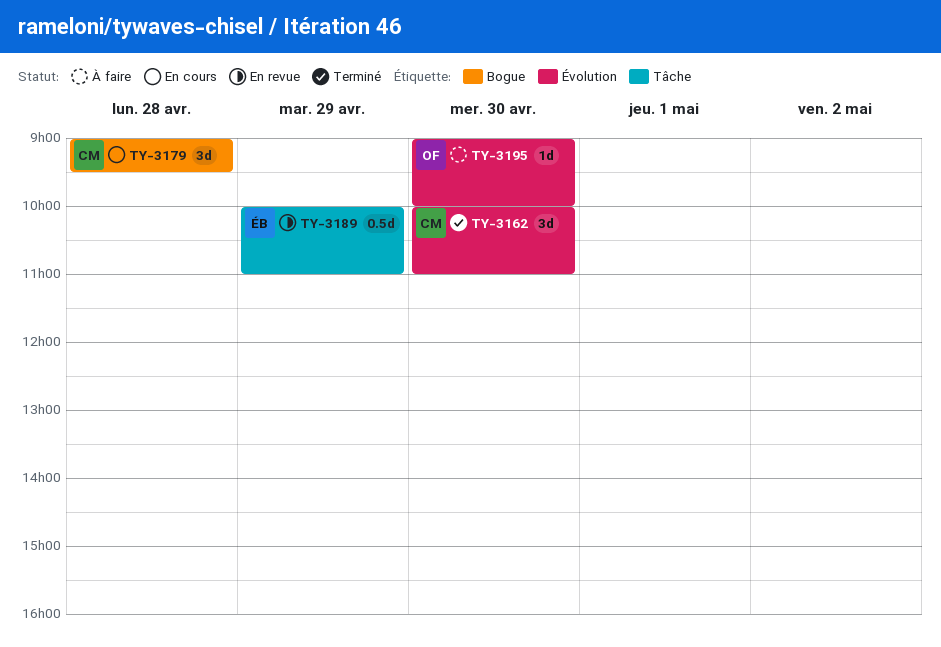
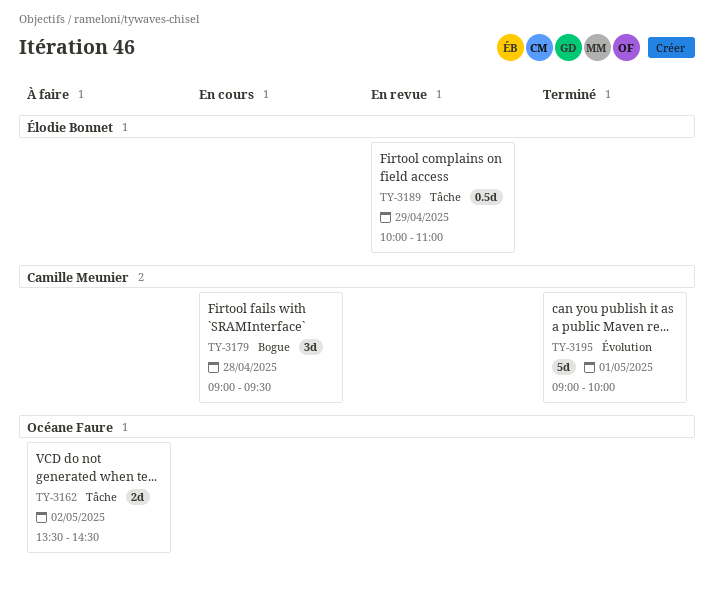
TY-3162, status: Terminé -> À faire
TY-3162, owner: Camille Meunier -> Océane Faure
TY-3162, label: Évolution -> Tâche
TY-3162, estimate: 3d -> 2d
TY-3162, day: Apr 30 -> May 2
TY-3162, begins: 10:00 -> 13:30
TY-3162, ends: 11:00 -> 14:30
TY-3195, status: À faire -> Terminé
TY-3195, owner: Océane Faure -> Camille Meunier
TY-3195, estimate: 1d -> 5d
TY-3195, day: Apr 30 -> May 1

